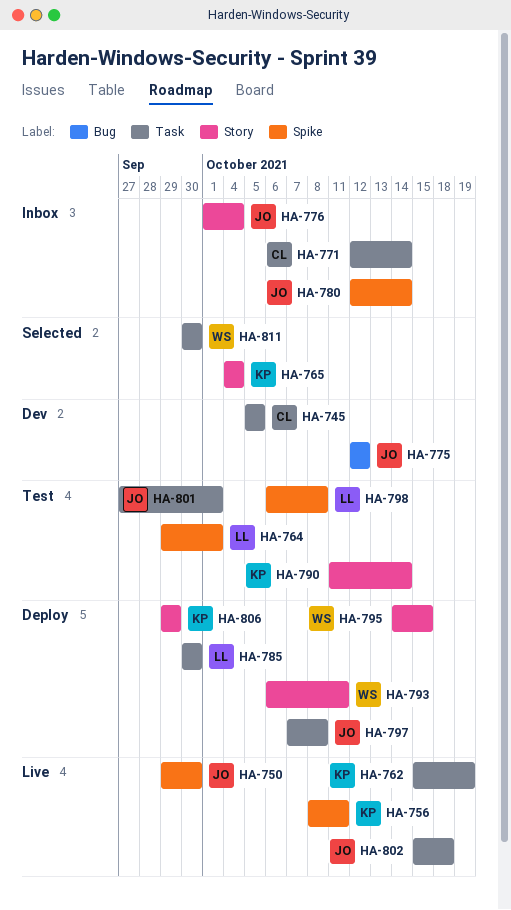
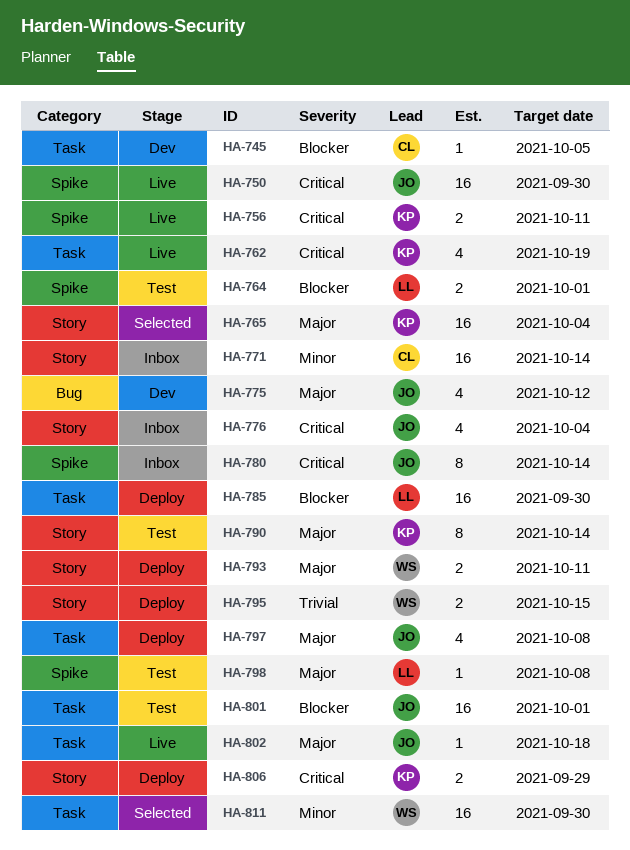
HA-771, label: Task -> Story

